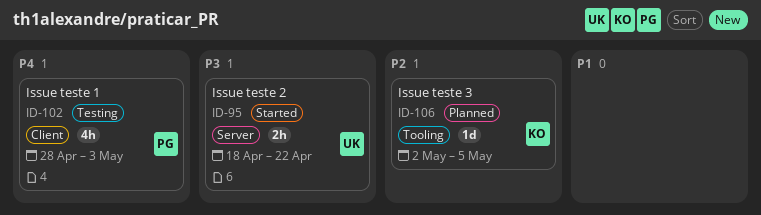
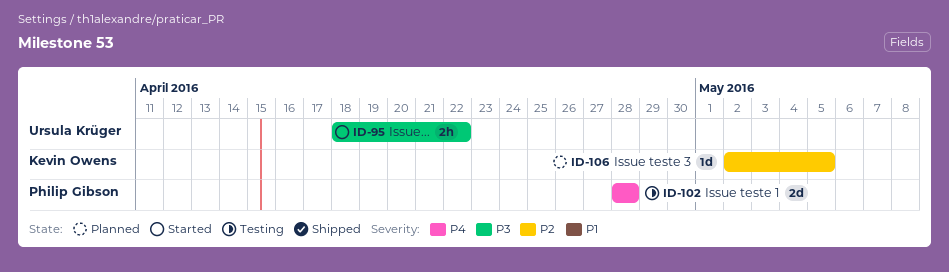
ID-102, estimate: 4h -> 2d
ID-102, due: May 3 -> Apr 28

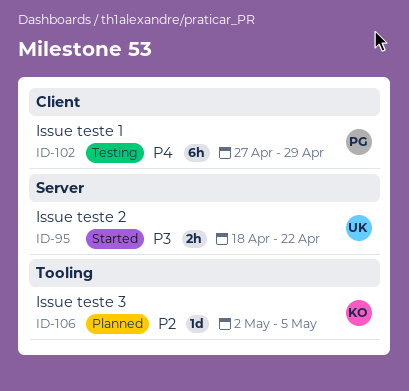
ID-102, estimate: 2d -> 6h
ID-102, start: Apr 28 -> Apr 27
ID-102, due: Apr 28 -> Apr 29

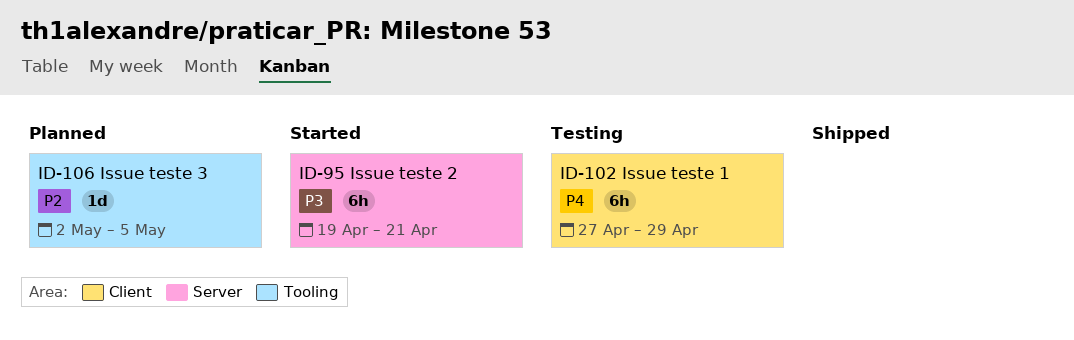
ID-95, estimate: 2h -> 6h
ID-95, start: Apr 18 -> Apr 19
ID-95, due: Apr 22 -> Apr 21

